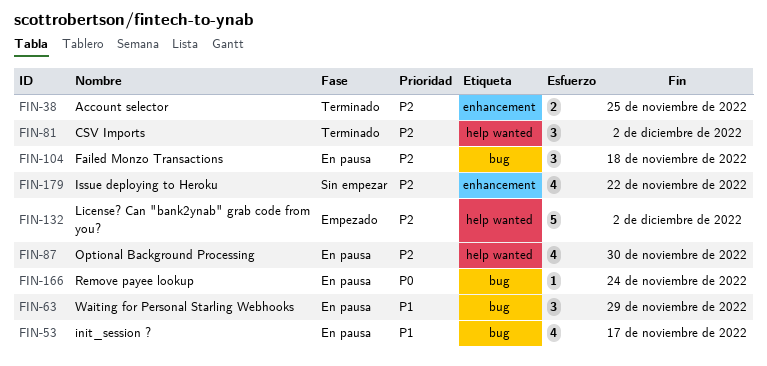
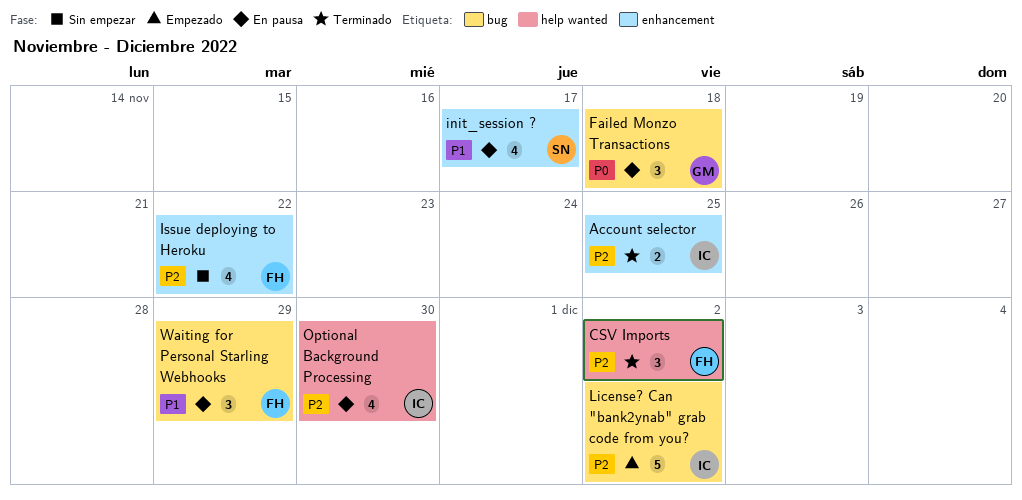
Failed Monzo Transactions, priority: P2 -> P0
init_session ?, label: bug -> enhancement
License? Can "bank2ynab" grab code from you?, label: help wanted -> bug
Remove payee lookup: present -> none

